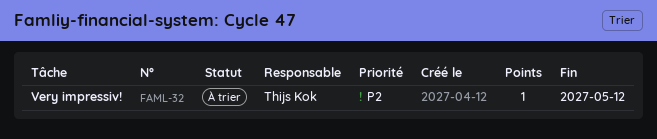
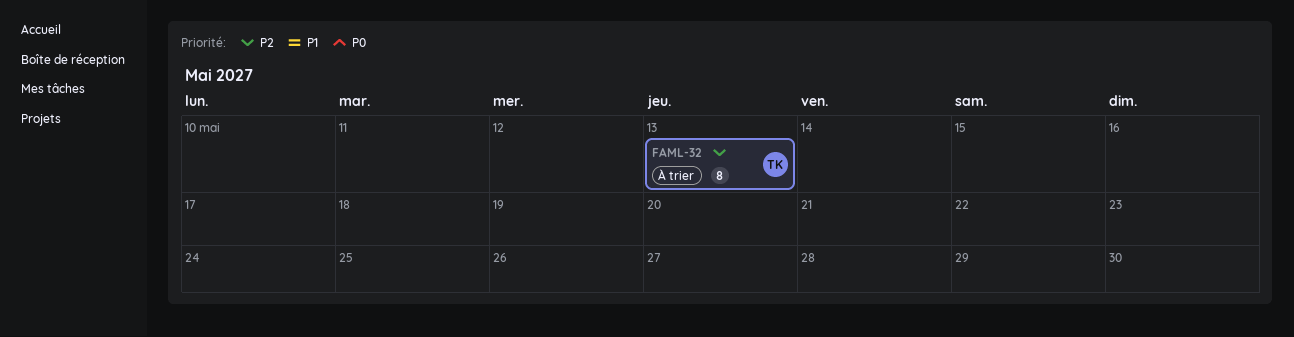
FAML-32, estimate: 1 -> 8
FAML-32, due: May 12 -> May 13

